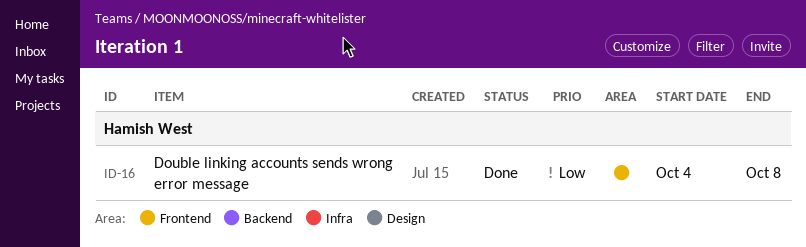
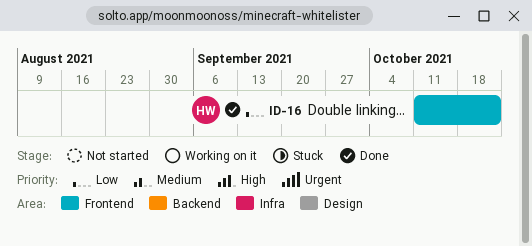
ID-16, start: Oct 4 -> Oct 11
ID-16, due: Oct 8 -> Oct 22

